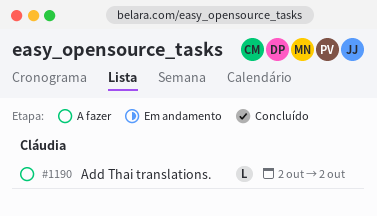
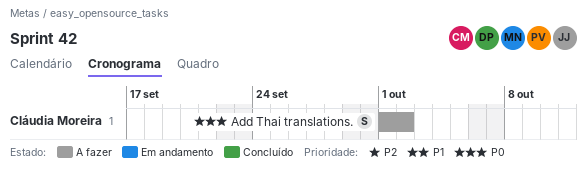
Add Thai translations., estimate: L -> S
Add Thai translations., start: Oct 2 -> Oct 1

